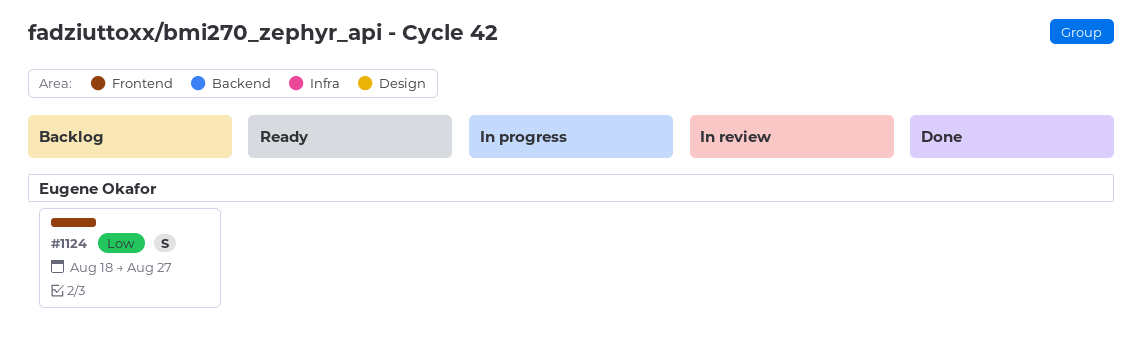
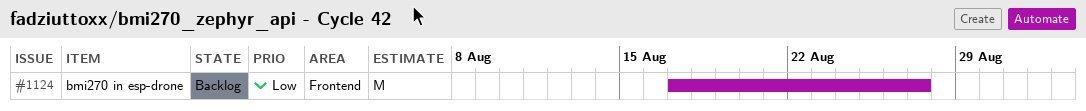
#1124, estimate: S -> M
#1124, start: Aug 18 -> Aug 17

